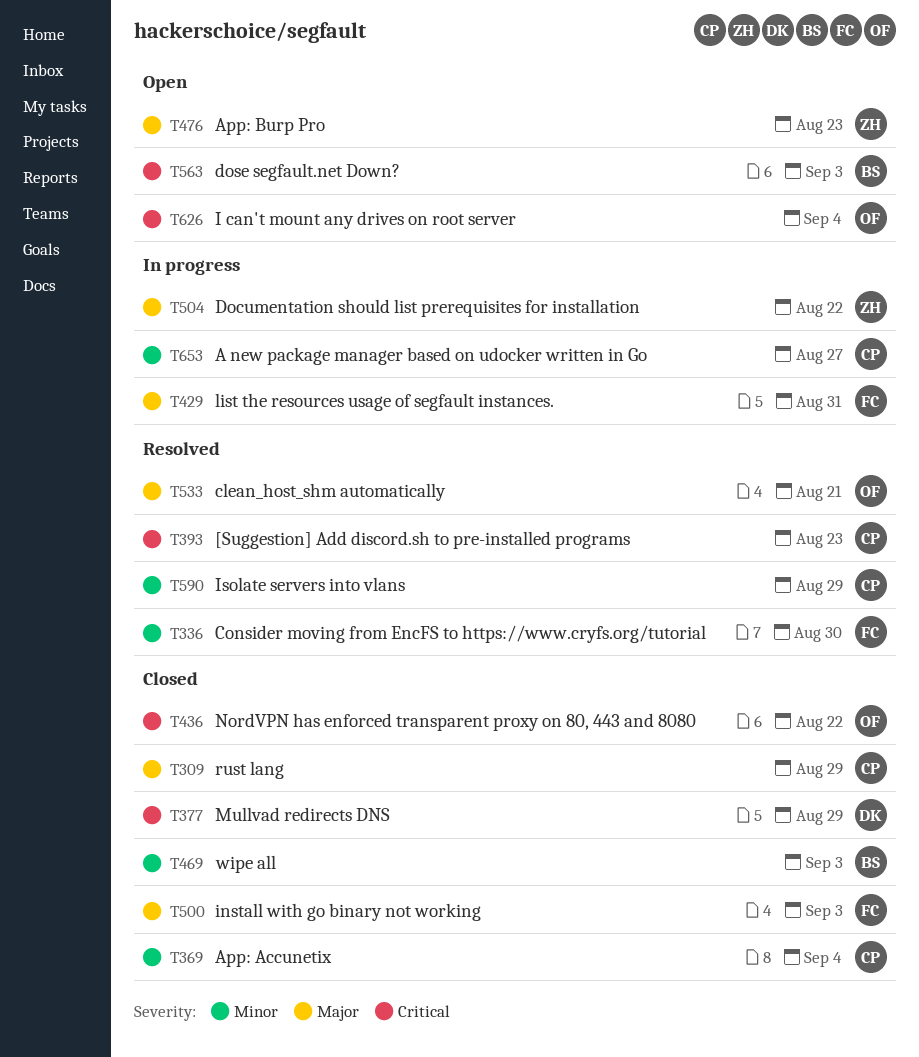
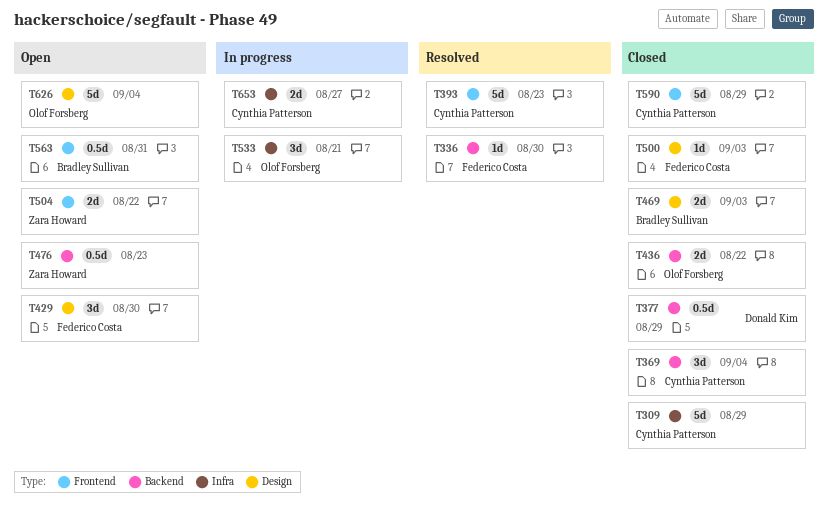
T429, status: In progress -> Open
T429, due: Aug 31 -> Aug 30
T504, status: In progress -> Open
T533, status: Resolved -> In progress
T563, due: Sep 3 -> Aug 31
T590, status: Resolved -> Closed

